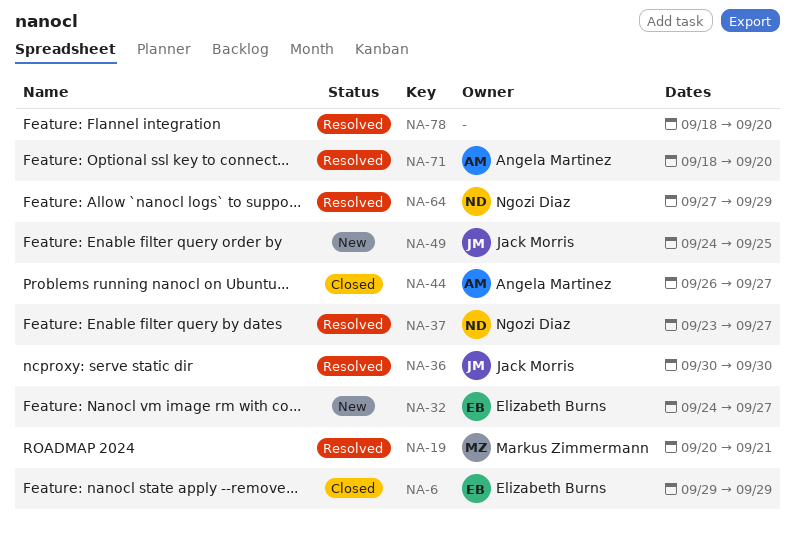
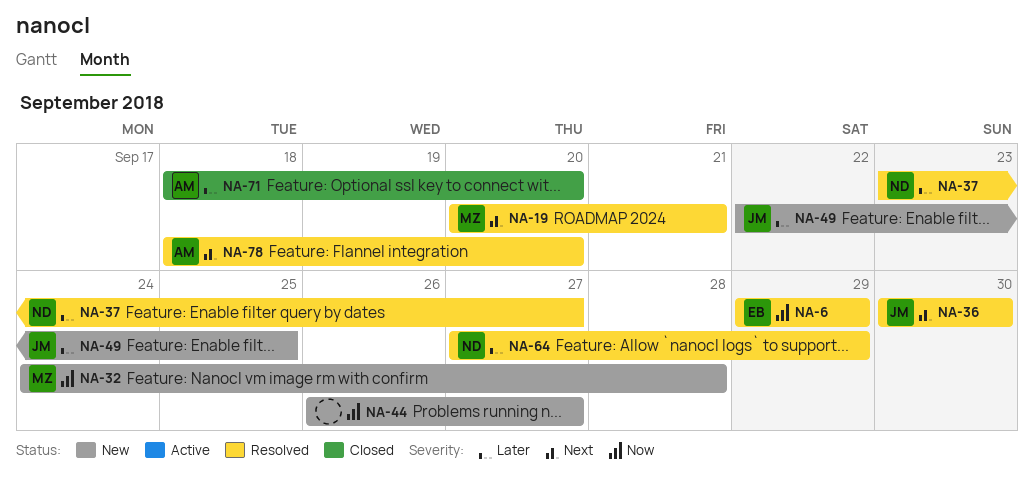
NA-6, status: Closed -> Resolved
NA-32, owner: Elizabeth Burns -> Markus Zimmermann
NA-32, due: Sep 27 -> Sep 28
NA-44, status: Closed -> New
NA-44, owner: Angela Martinez -> none
NA-49, start: Sep 24 -> Sep 22
NA-71, status: Resolved -> Closed
NA-78, owner: none -> Angela Martinez

